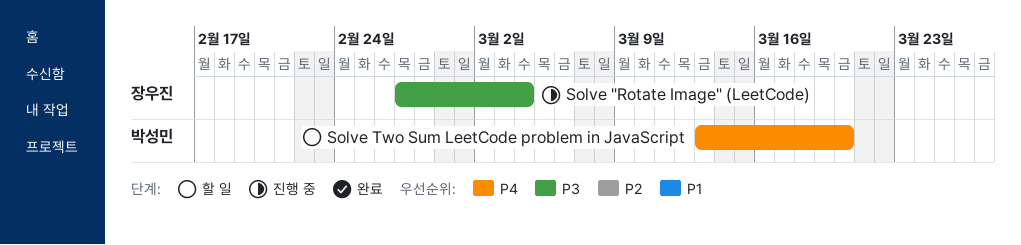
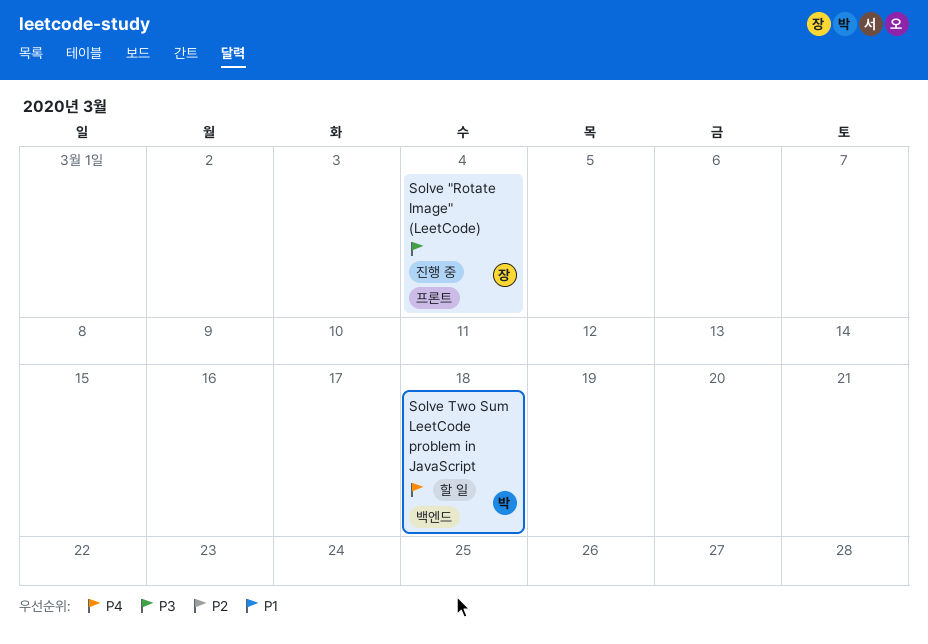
Solve Two Sum LeetCode problem in JavaScript, due: Mar 20 -> Mar 18

